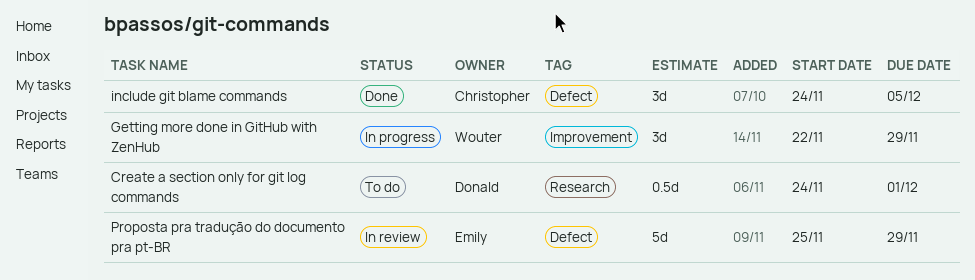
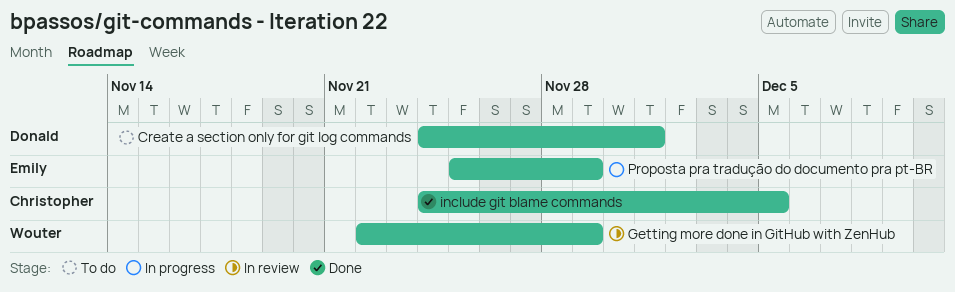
Getting more done in GitHub with ZenHub, status: In progress -> In review
Proposta pra tradução do documento pra pt-BR, status: In review -> In progress

